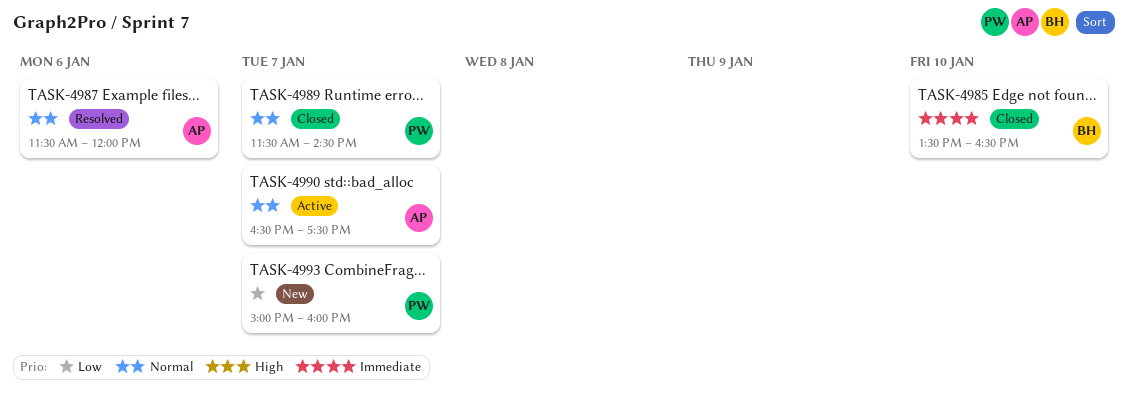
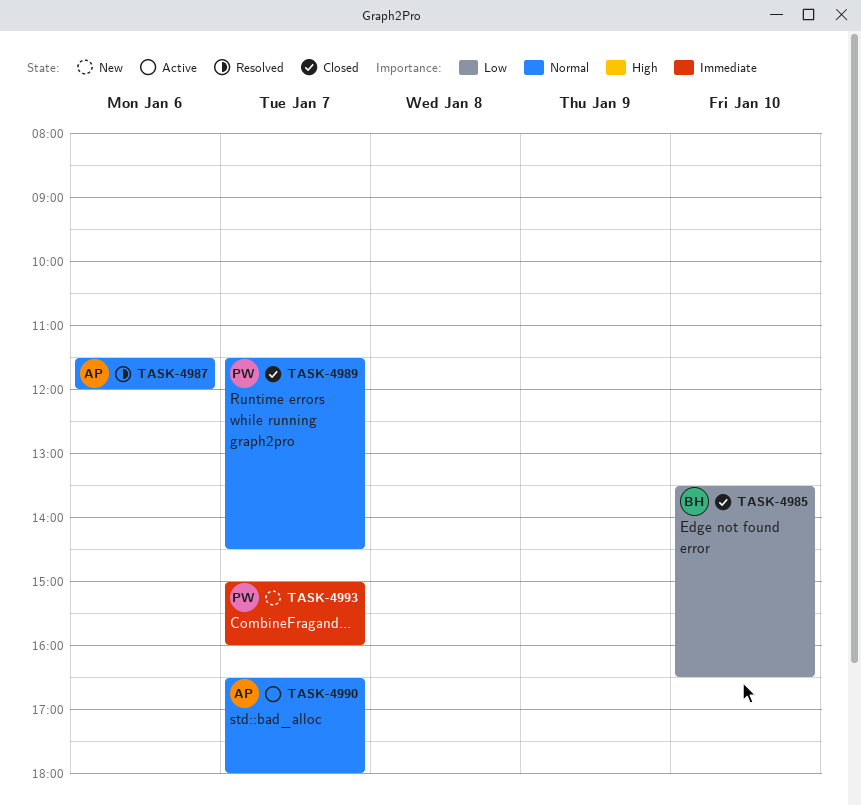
TASK-4985, priority: Immediate -> Low
TASK-4990, ends: 17:30 -> 18:00
TASK-4993, priority: Low -> Immediate

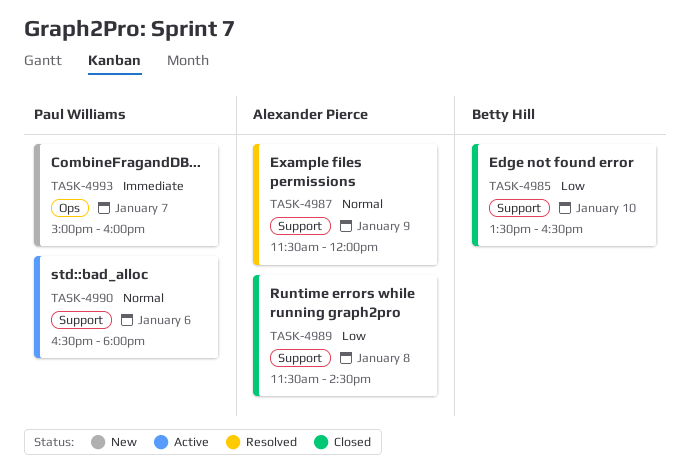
TASK-4987, day: Jan 6 -> Jan 9
TASK-4989, owner: Paul Williams -> Alexander Pierce
TASK-4989, priority: Normal -> Low
TASK-4989, day: Jan 7 -> Jan 8
TASK-4990, owner: Alexander Pierce -> Paul Williams
TASK-4990, day: Jan 7 -> Jan 6

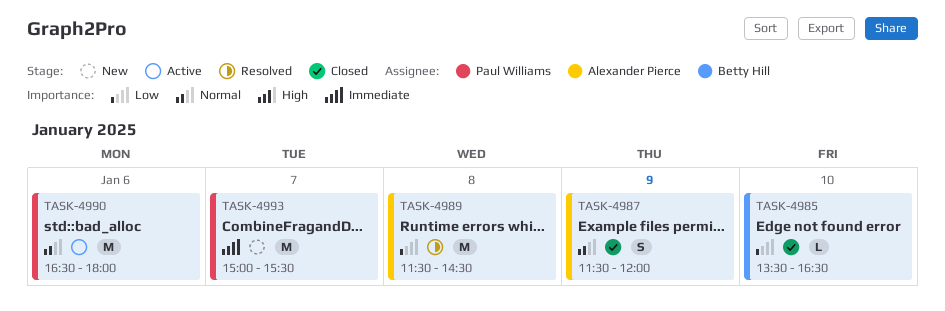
TASK-4987, status: Resolved -> Closed
TASK-4989, status: Closed -> Resolved
TASK-4993, ends: 16:00 -> 15:30

